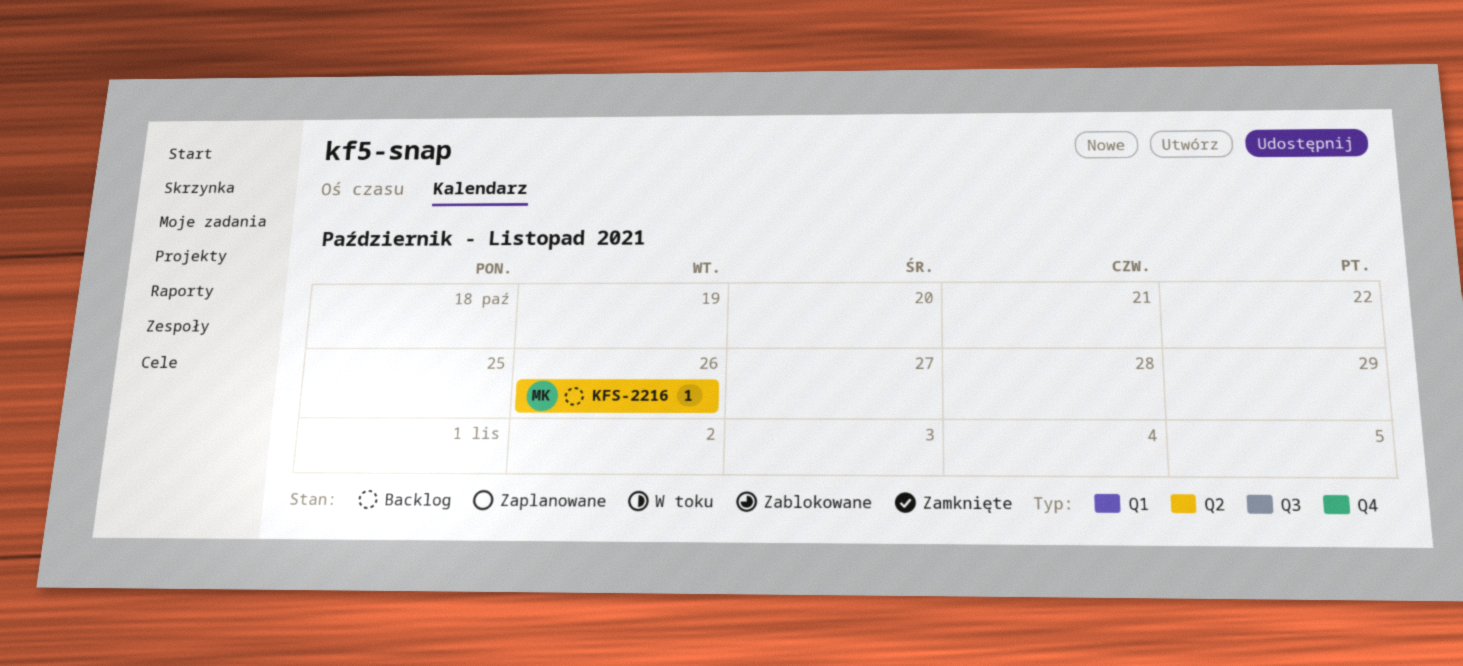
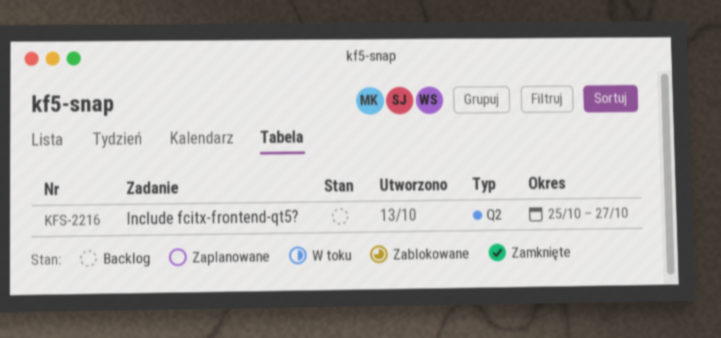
KFS-2216, start: Oct 26 -> Oct 25
KFS-2216, due: Oct 26 -> Oct 27

